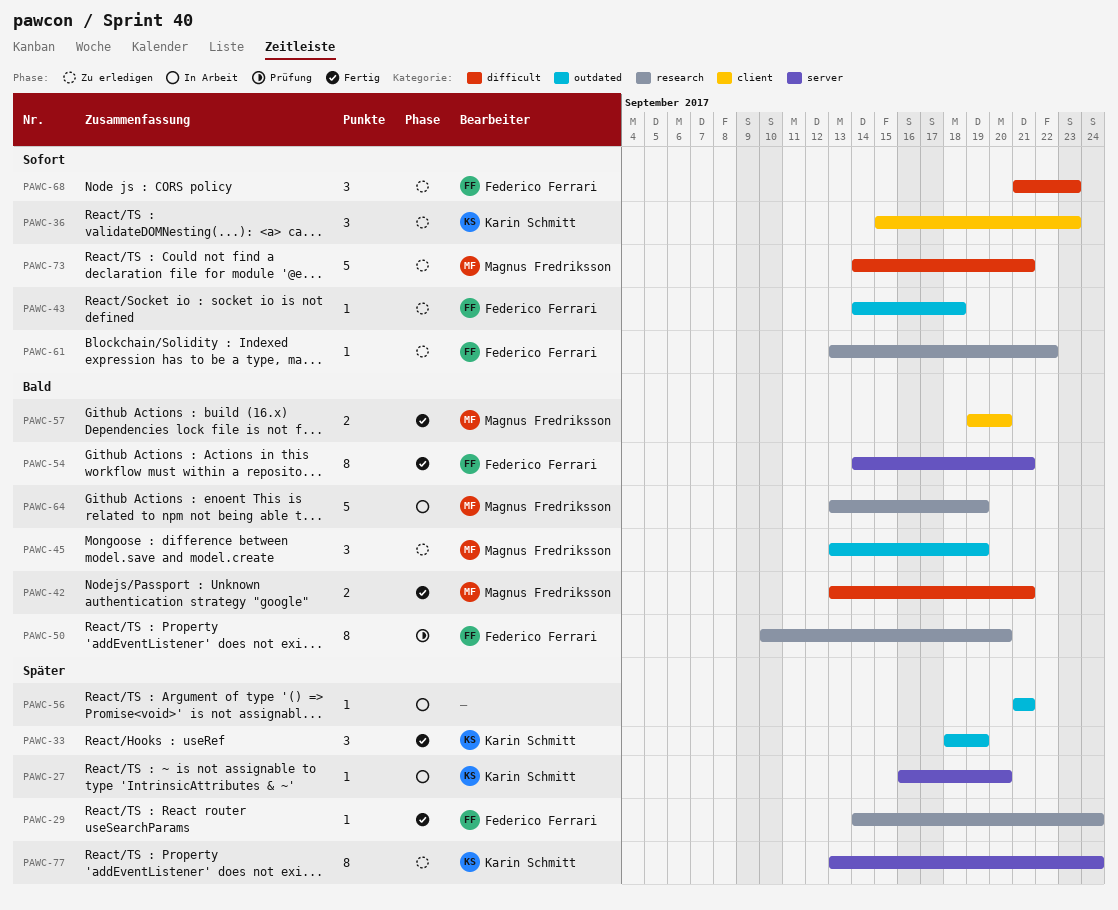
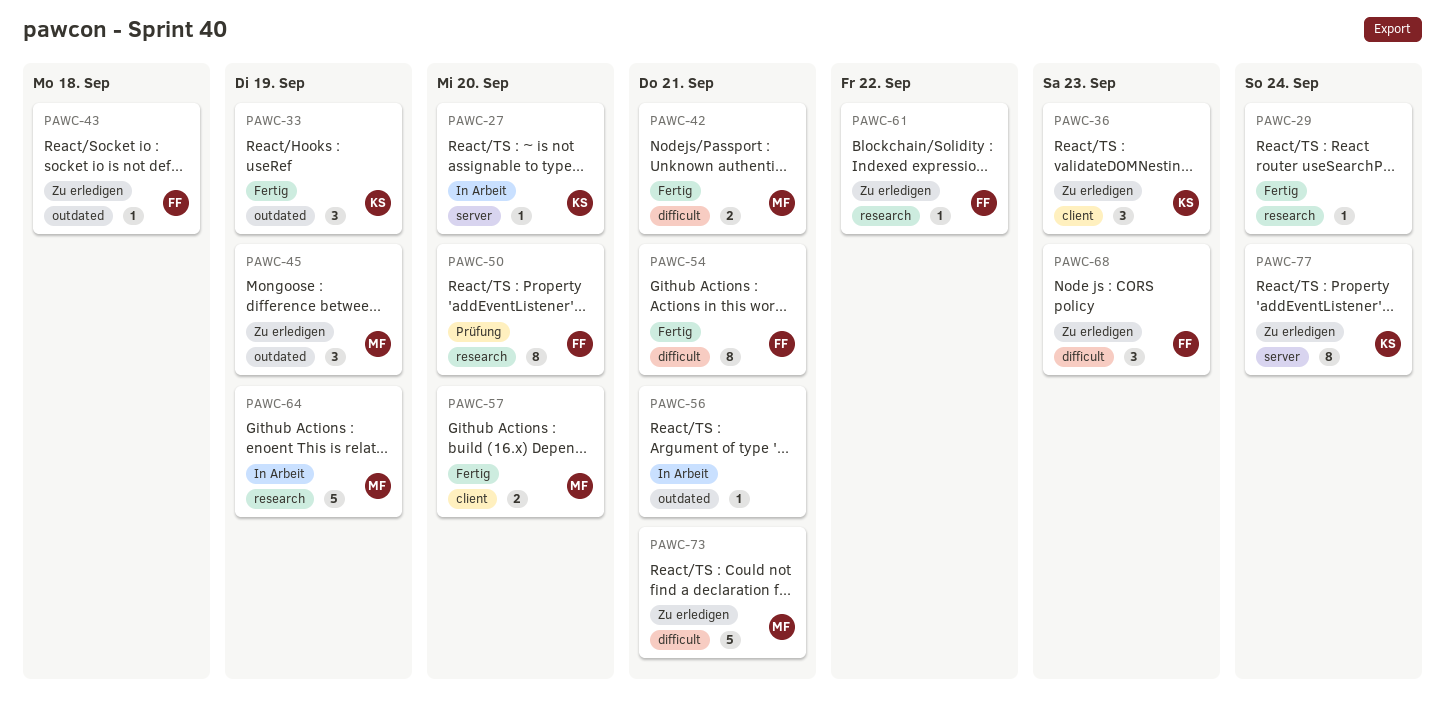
PAWC-29, owner: Federico Ferrari -> none
PAWC-54, label: server -> difficult

